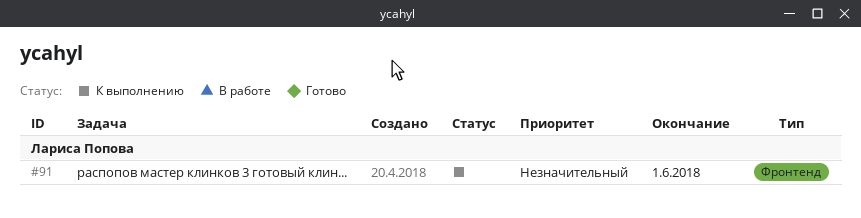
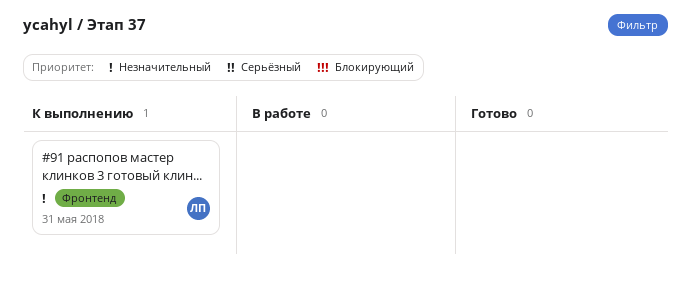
#91, due: Jun 1 -> May 31

